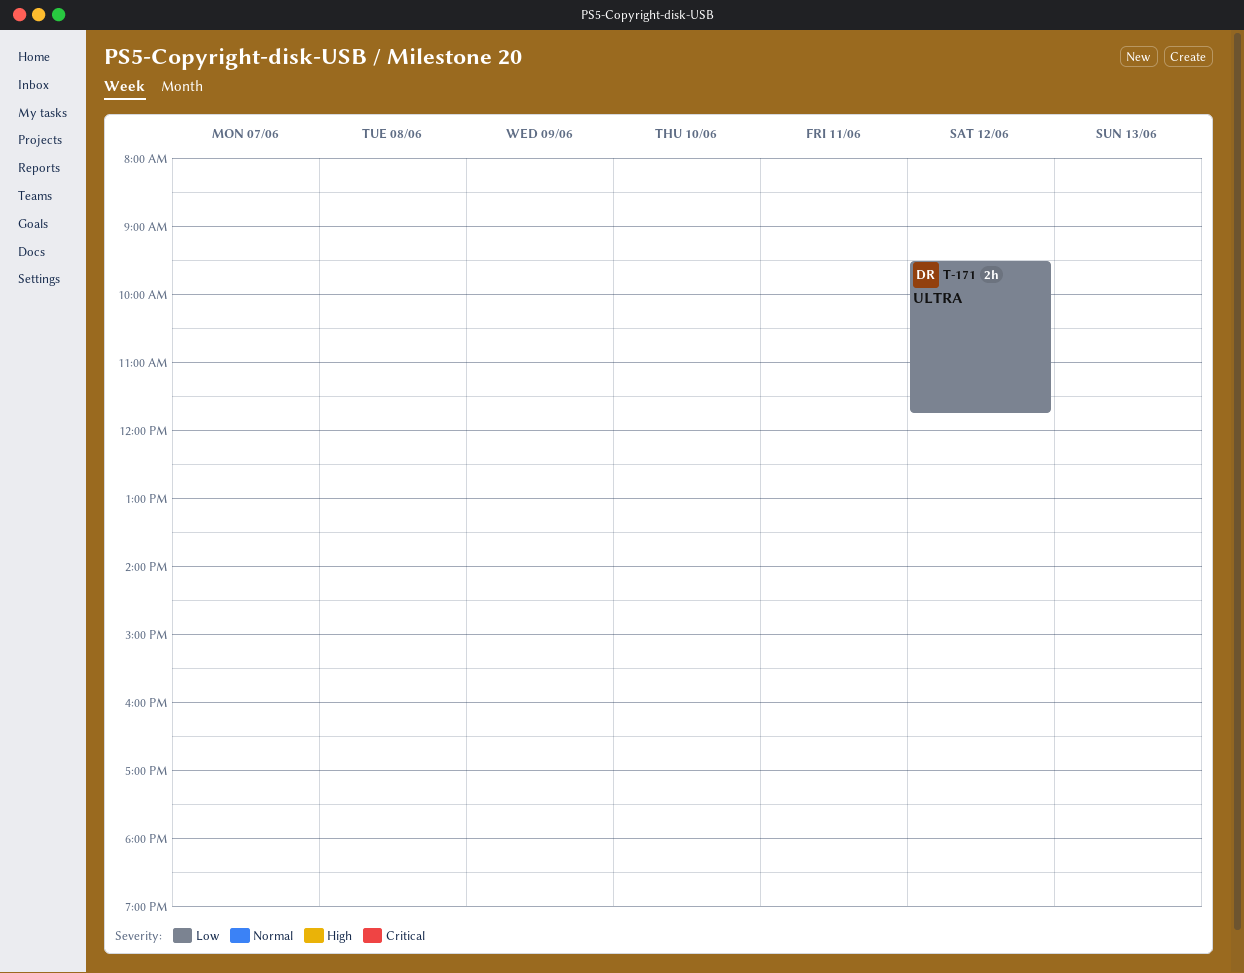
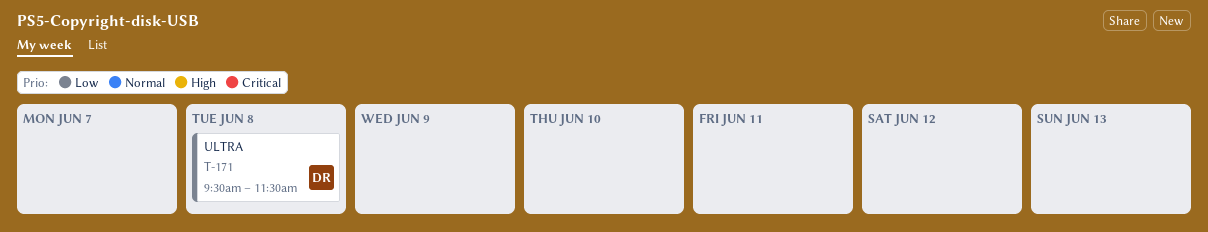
T-171, day: Jun 12 -> Jun 8
T-171, ends: 11:45 -> 11:30

